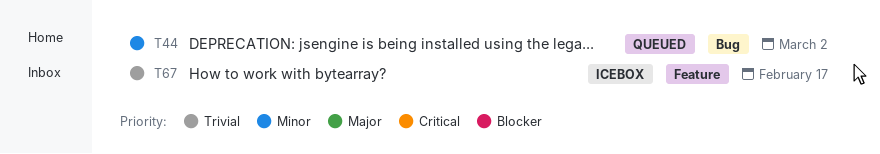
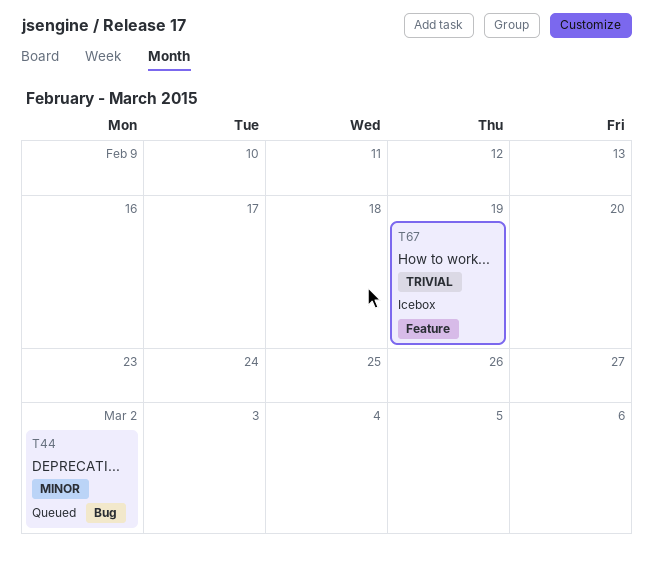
T67, due: Feb 17 -> Feb 19

